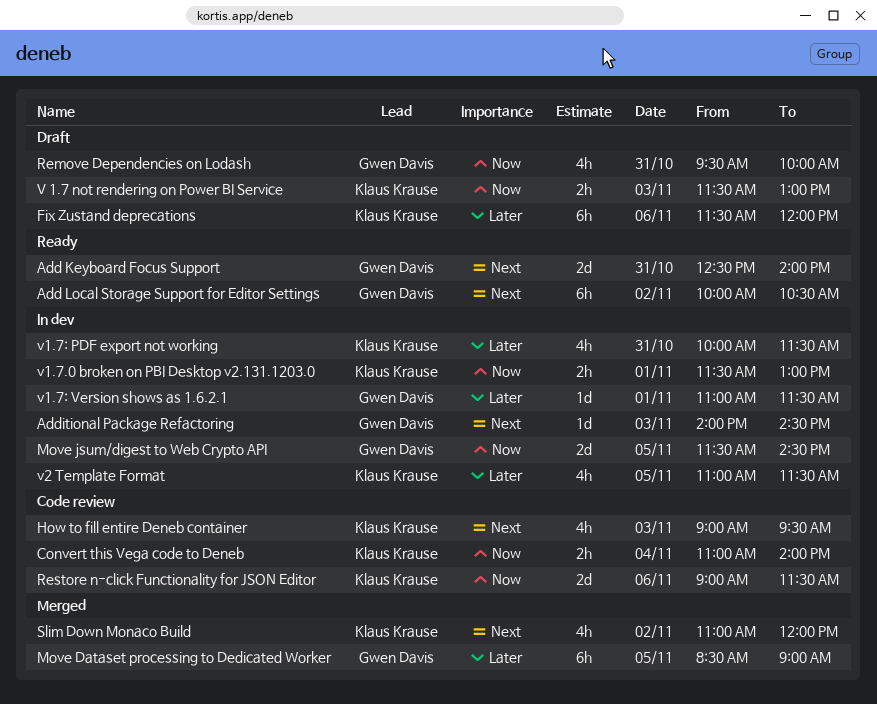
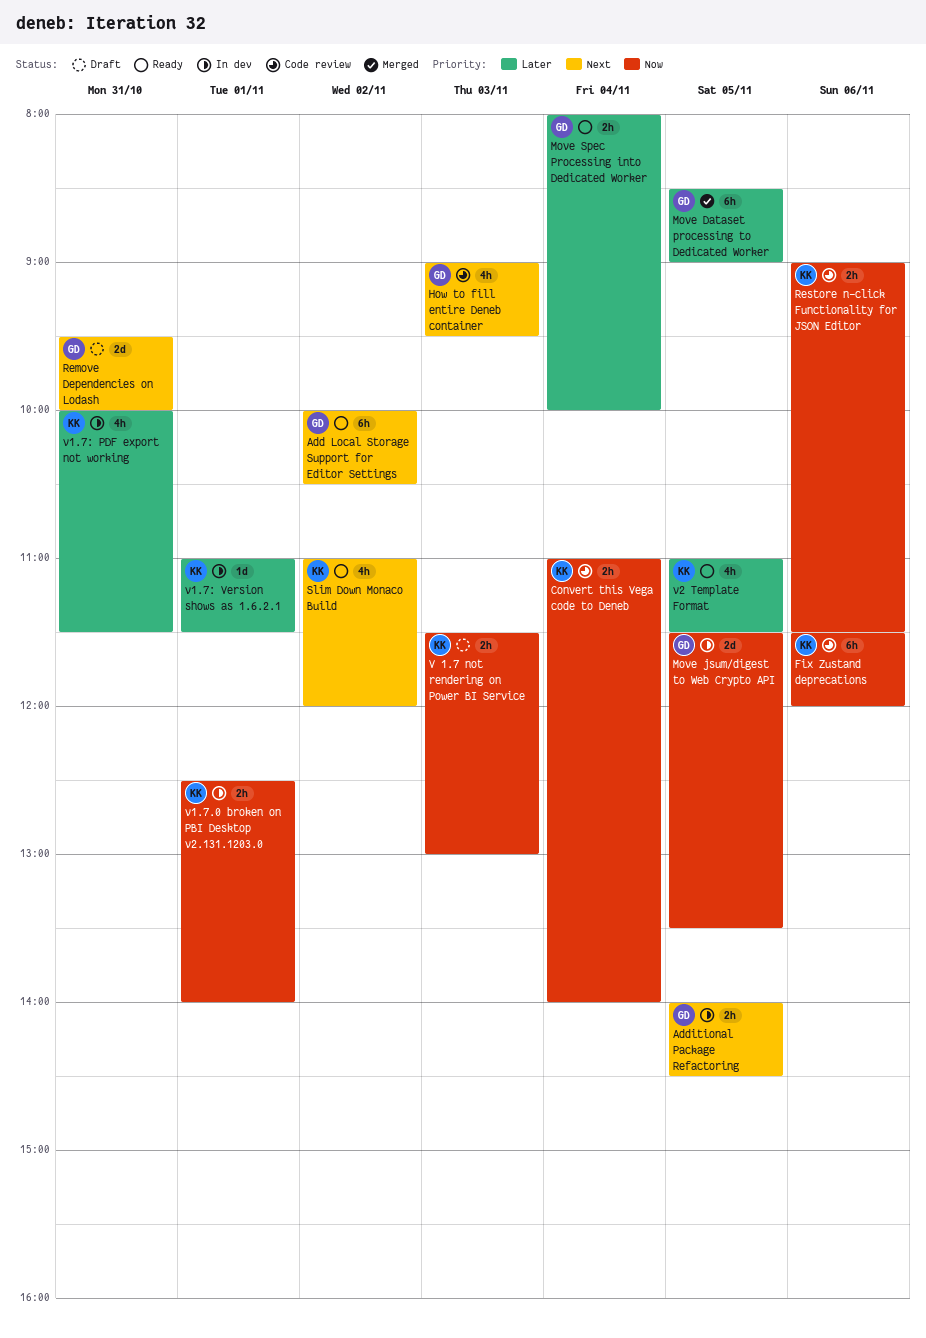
Add Keyboard Focus Support: present -> none
Additional Package Refactoring, estimate: 1d -> 2h
Additional Package Refactoring, day: Nov 3 -> Nov 5
Fix Zustand deprecations, status: Draft -> Code review
Fix Zustand deprecations, priority: Later -> Now
How to fill entire Deneb container, owner: Klaus Krause -> Gwen Davis
Move jsum/digest to Web Crypto API, ends: 14:30 -> 13:30
Move Spec Processing into Dedicated Worker: none -> present
Remove Dependencies on Lodash, priority: Now -> Next
Remove Dependencies on Lodash, estimate: 4h -> 2d
Restore n-click Functionality for JSON Editor, estimate: 2d -> 2h
Slim Down Monaco Build, status: Merged -> Ready
v1.7.0 broken on PBI Desktop v2.131.1203.0, begins: 11:30 -> 12:30
v1.7.0 broken on PBI Desktop v2.131.1203.0, ends: 13:00 -> 14:00
v1.7: Version shows as 1.6.2.1, owner: Gwen Davis -> Klaus Krause
v2 Template Format, status: In dev -> Ready

